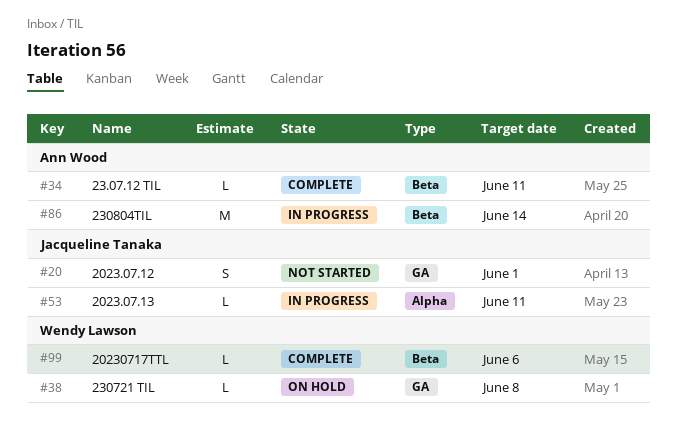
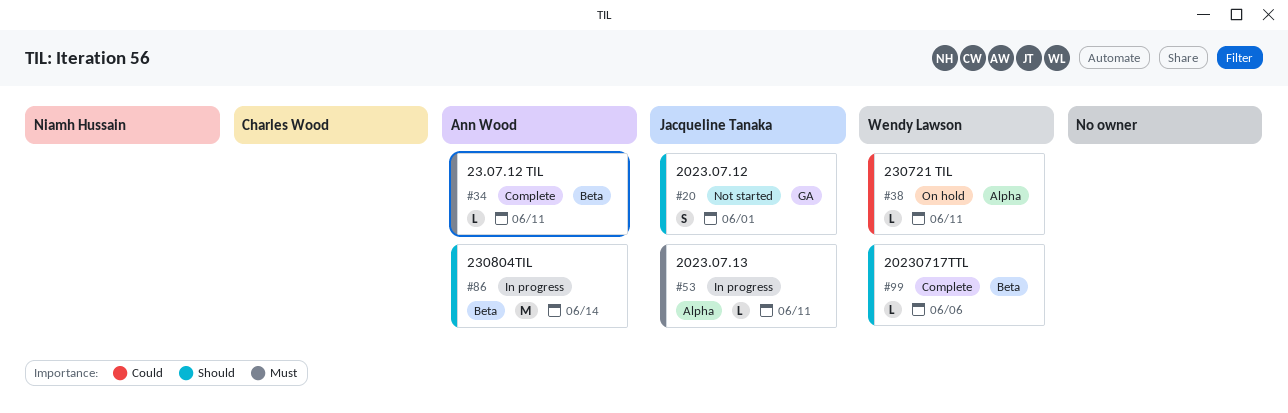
#38, label: GA -> Alpha
#38, due: Jun 8 -> Jun 11

